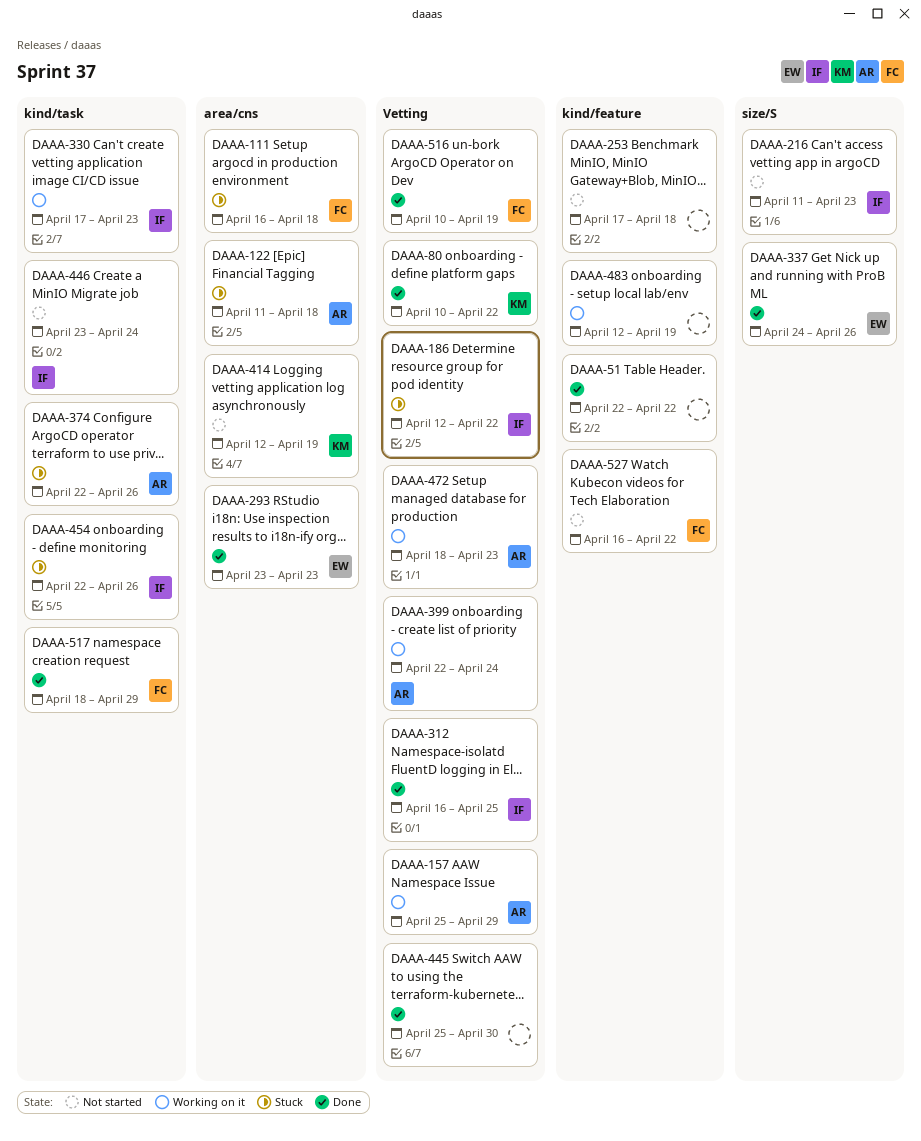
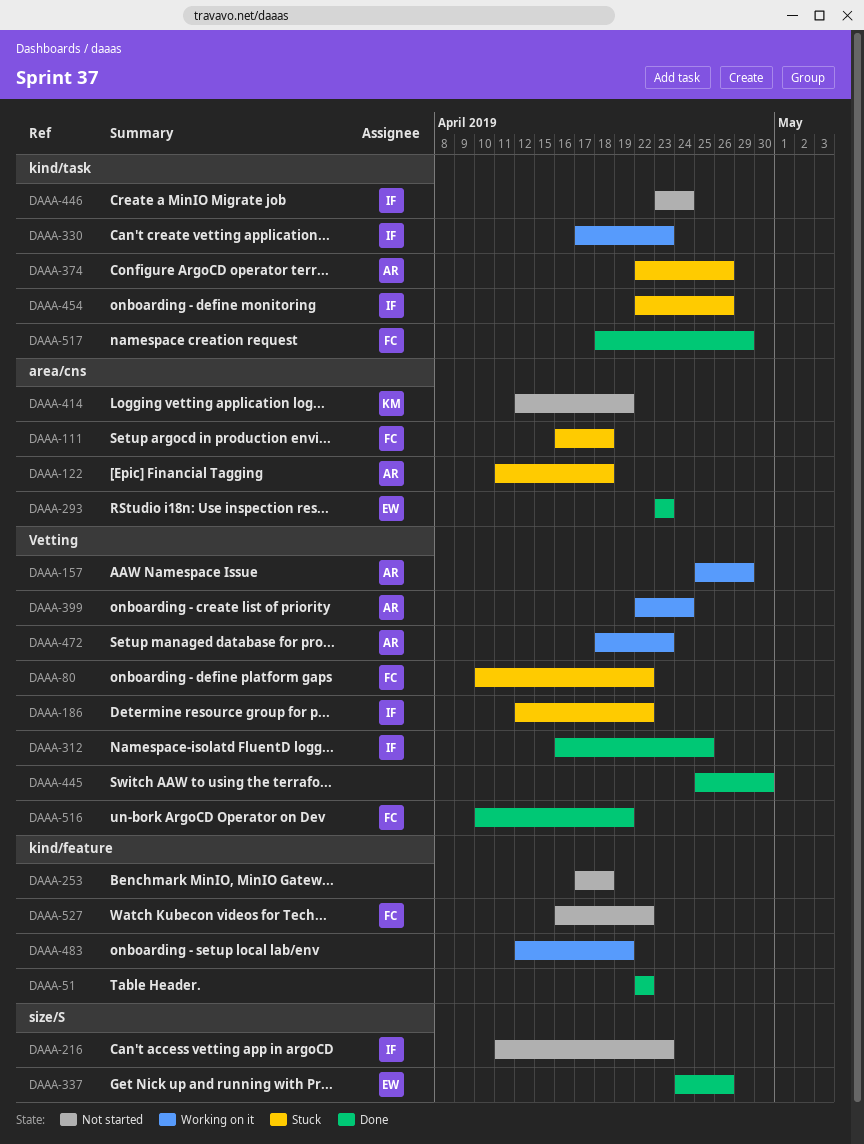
DAAA-80, status: Done -> Stuck
DAAA-80, owner: KM -> FC

